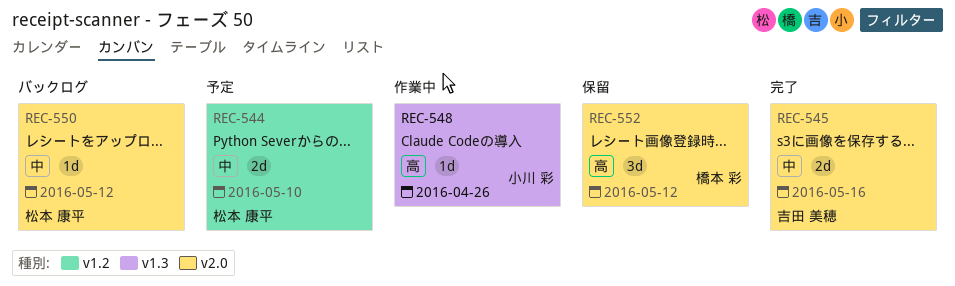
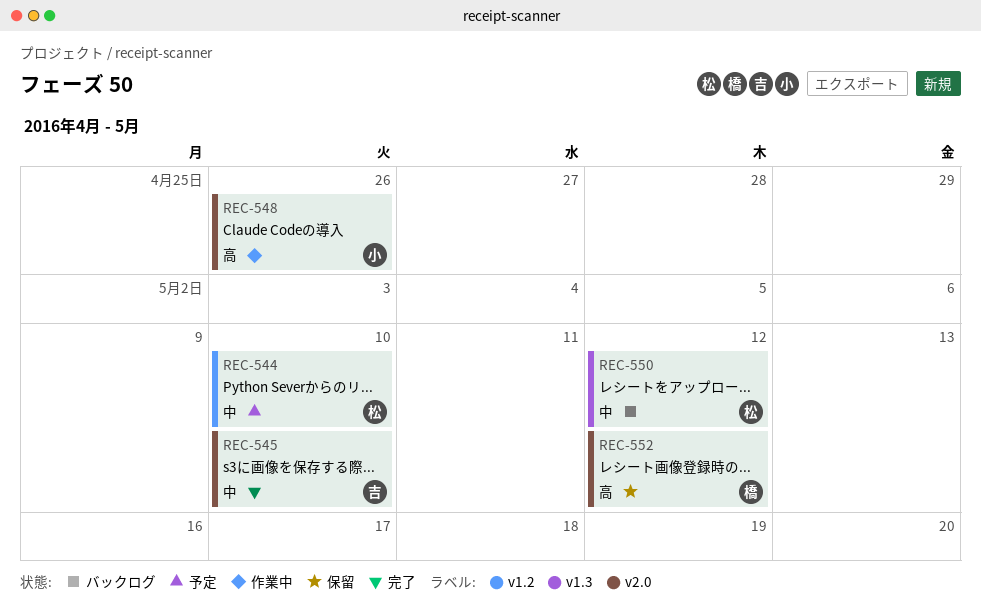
REC-545, due: May 16 -> May 10
REC-548, label: v1.3 -> v2.0
REC-550, label: v2.0 -> v1.3

